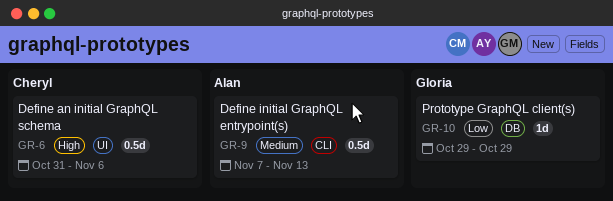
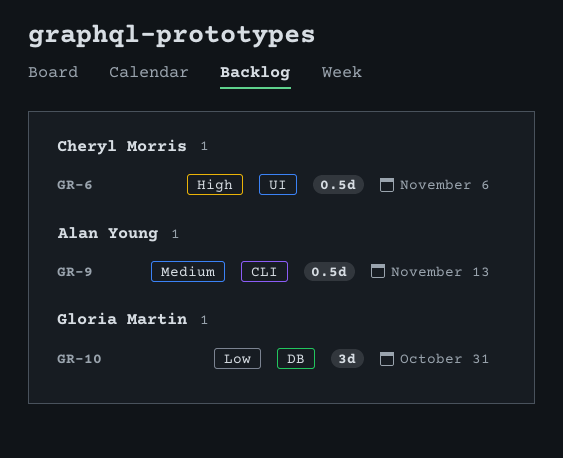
GR-10, estimate: 1d -> 3d
GR-10, due: Oct 29 -> Oct 31

